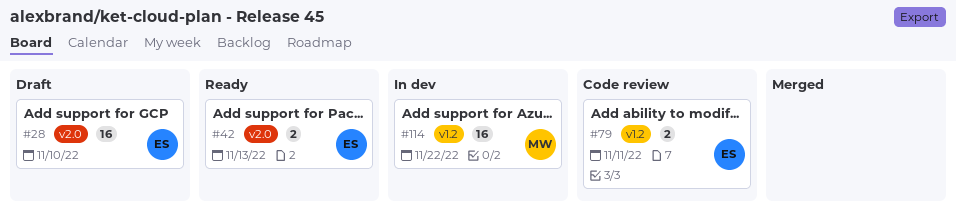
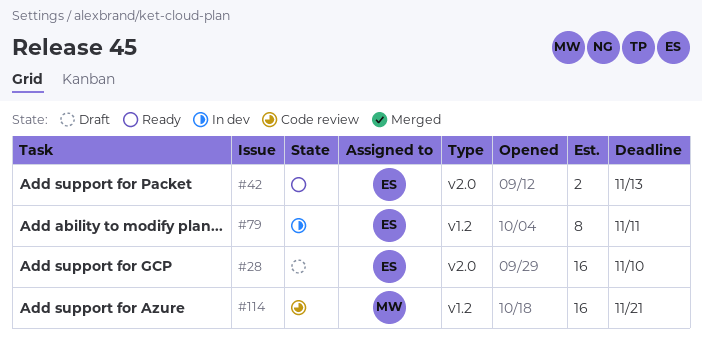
#79, status: Code review -> In dev
#79, estimate: 2 -> 8
#114, status: In dev -> Code review
#114, due: Nov 22 -> Nov 21

